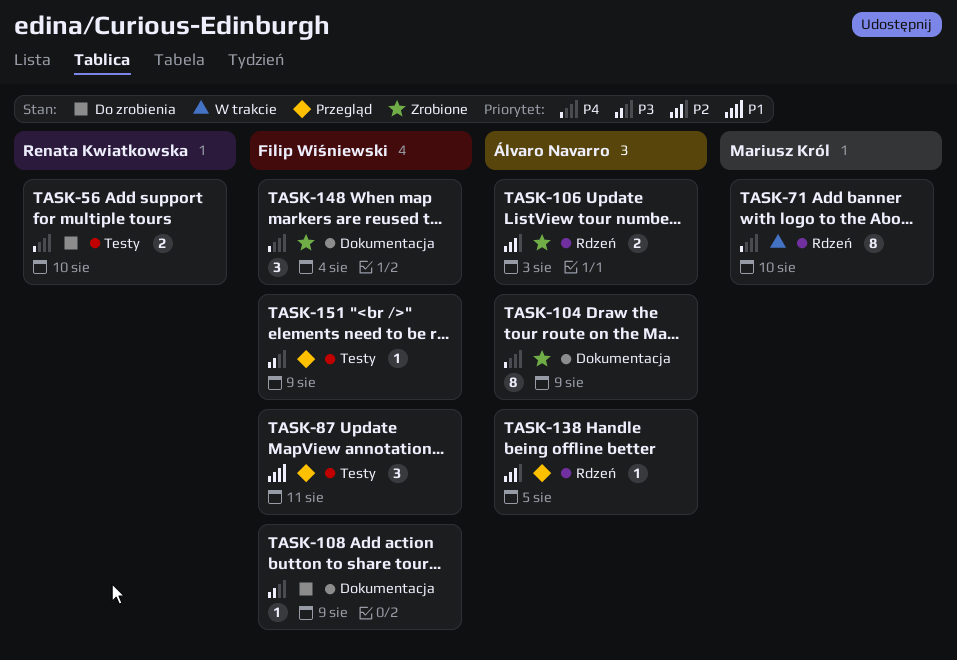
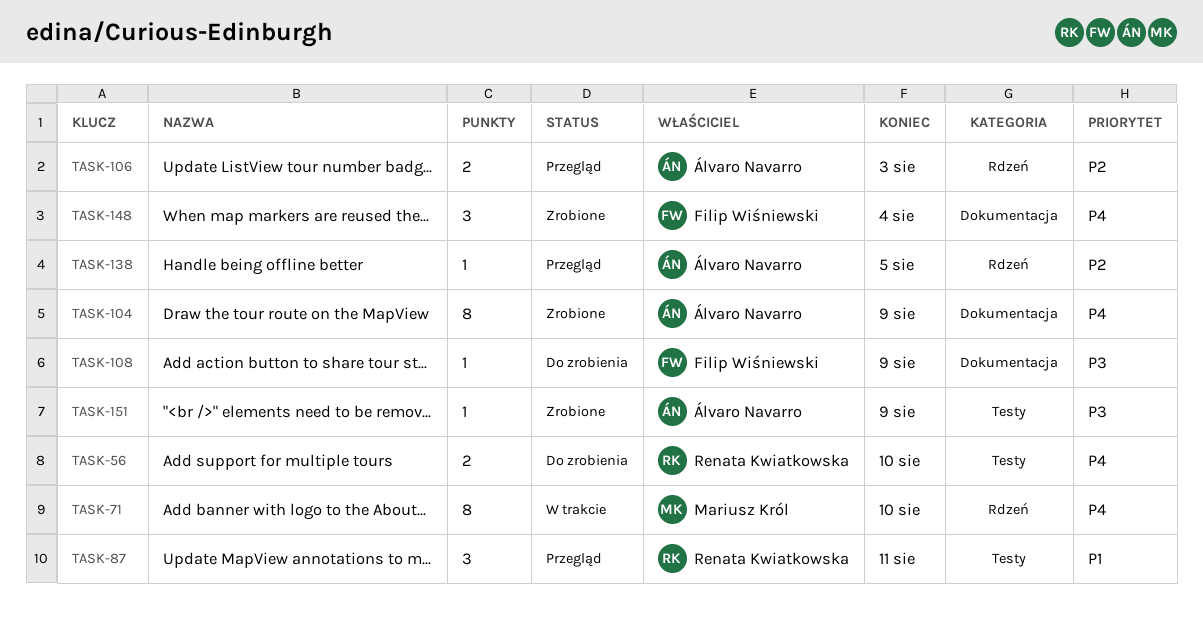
TASK-87, owner: Filip Wiśniewski -> Renata Kwiatkowska
TASK-106, status: Zrobione -> Przegląd
TASK-151, status: Przegląd -> Zrobione
TASK-151, owner: Filip Wiśniewski -> Álvaro Navarro

